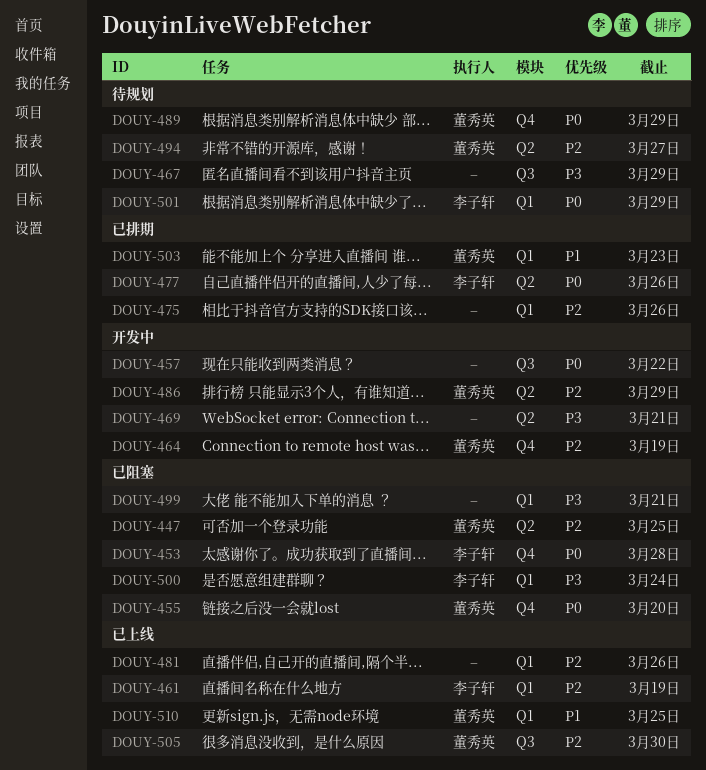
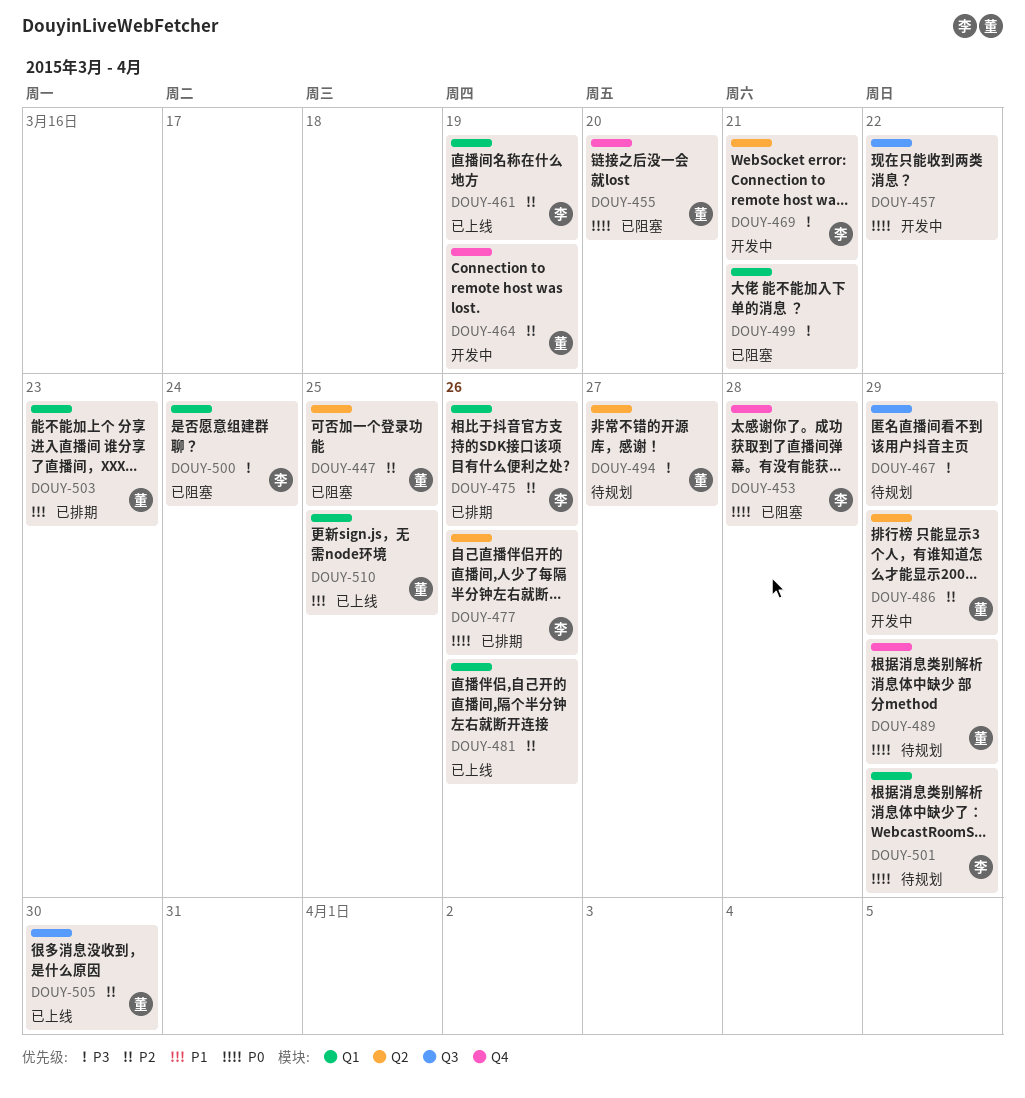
DOUY-469, owner: none -> 李子轩
DOUY-475, owner: none -> 李子轩
DOUY-494, priority: P2 -> P3

